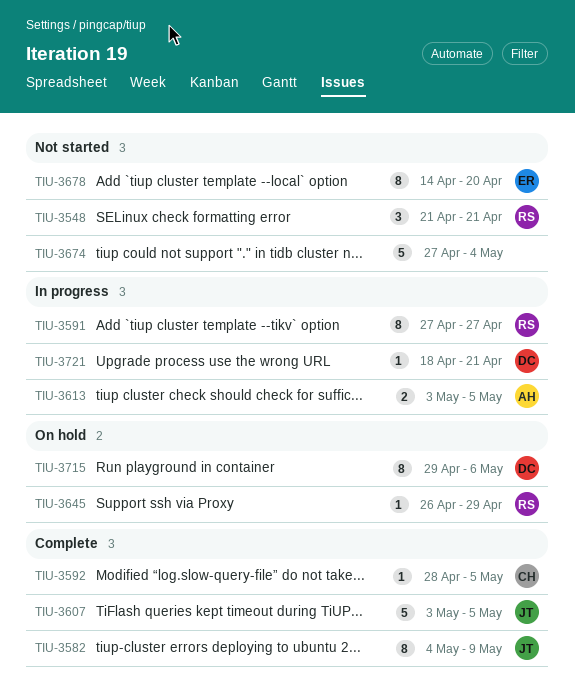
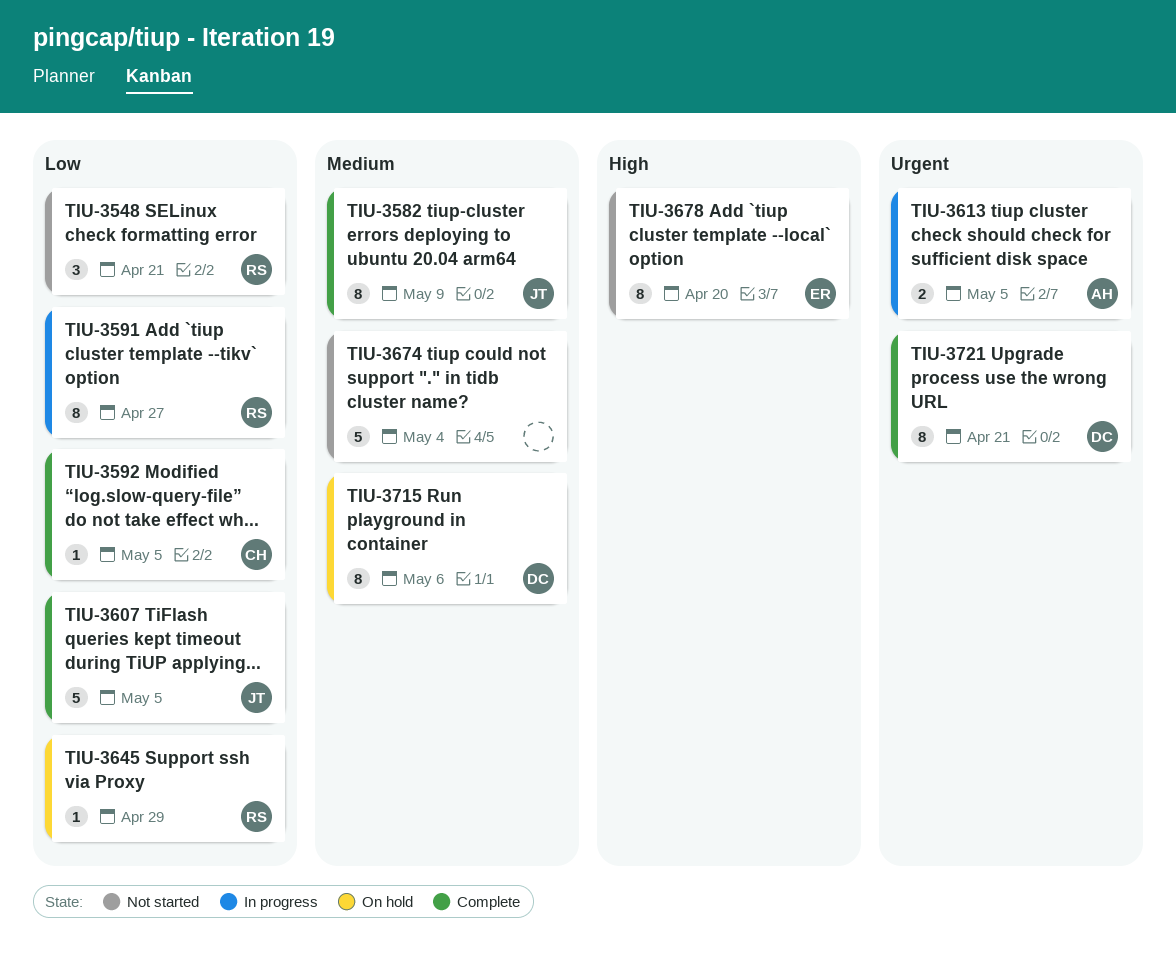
TIU-3721, status: In progress -> Complete
TIU-3721, estimate: 1 -> 8

